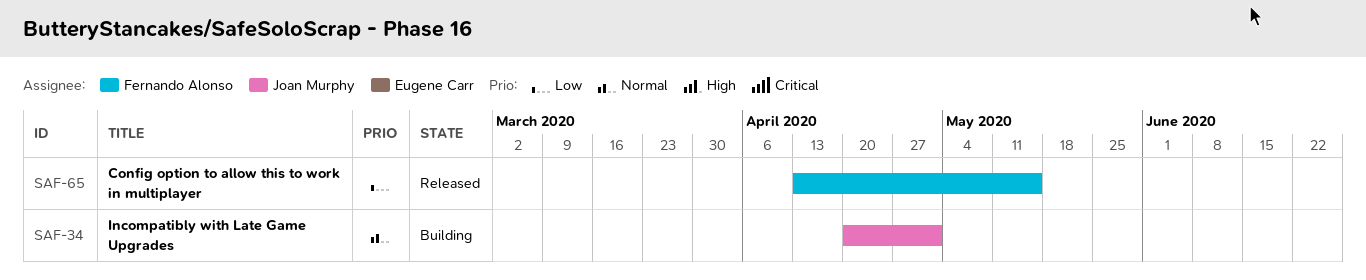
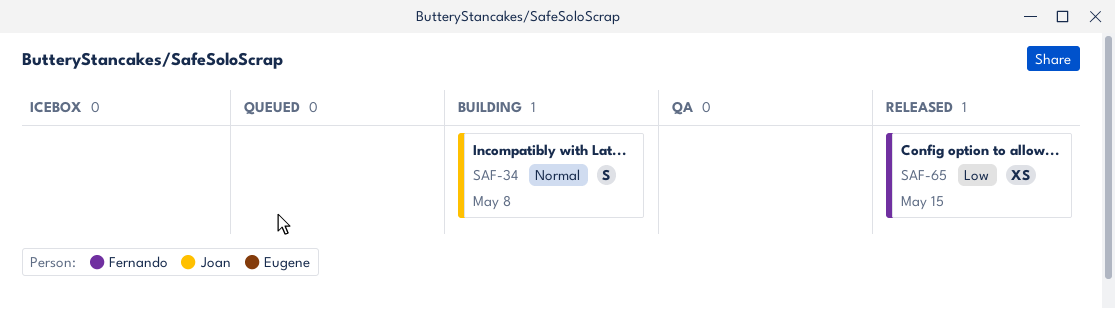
SAF-34, due: May 1 -> May 8

